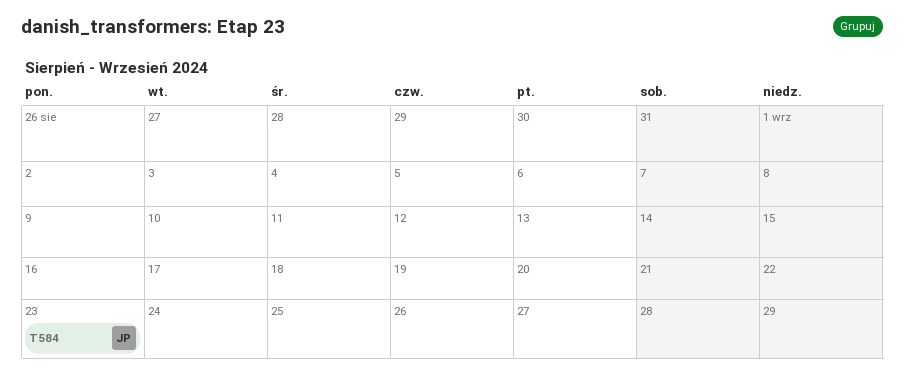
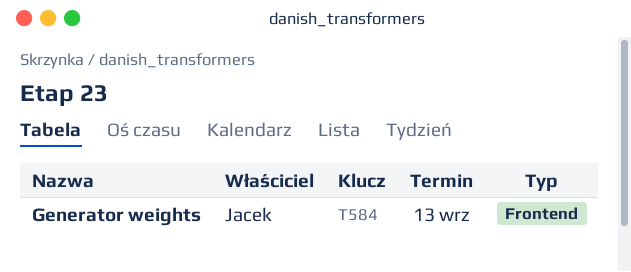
T584, due: Sep 23 -> Sep 13

